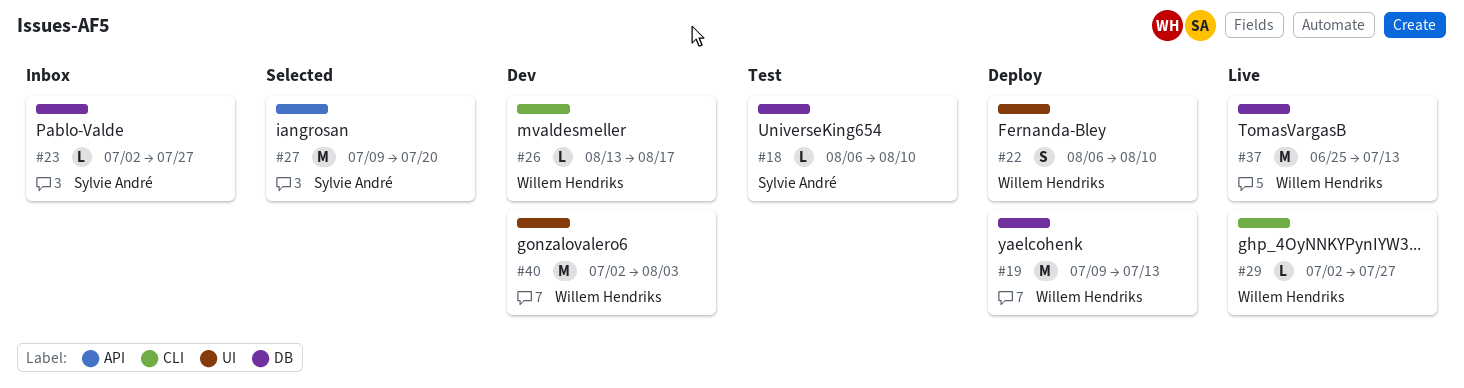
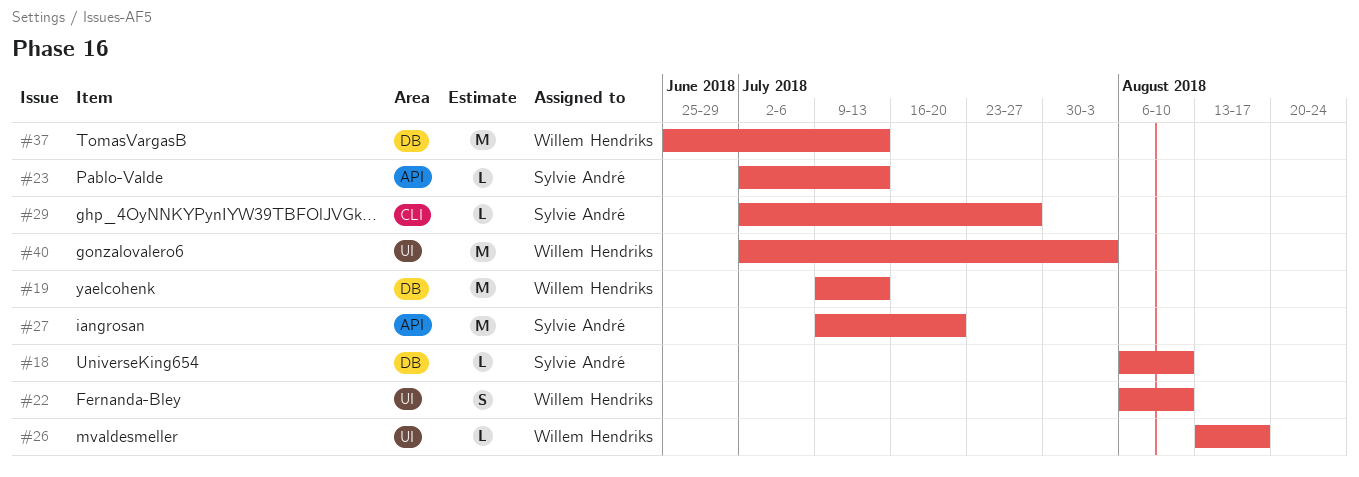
#23, label: DB -> API
#23, due: Jul 27 -> Jul 13
#26, label: CLI -> UI
#29, owner: Willem Hendriks -> Sylvie André

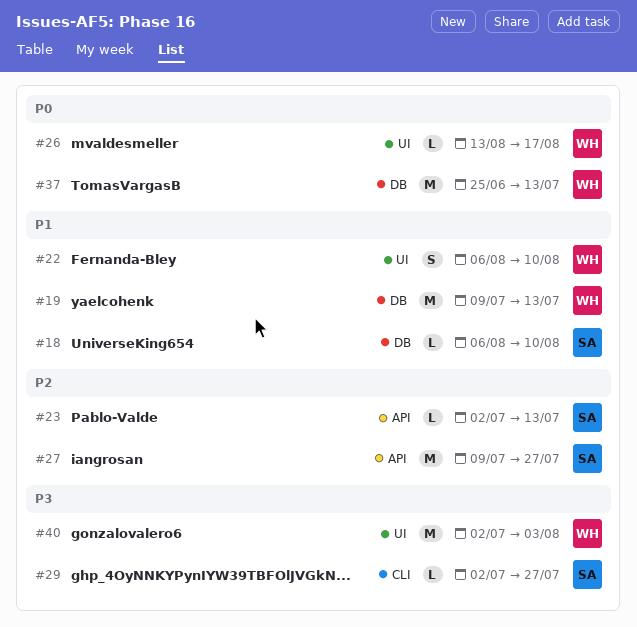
#27, due: Jul 20 -> Jul 27

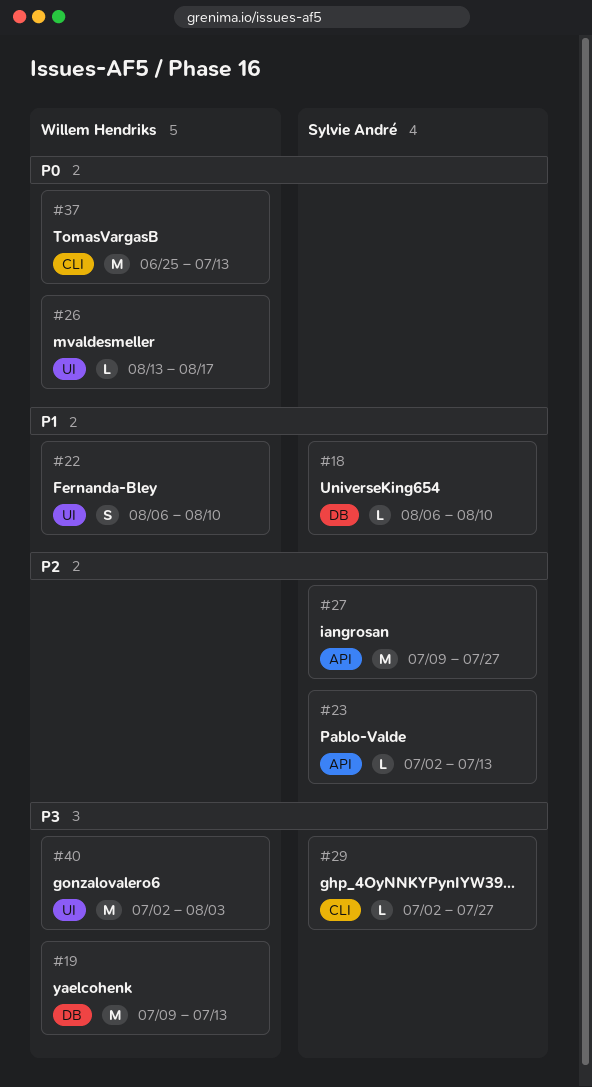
#19, priority: P1 -> P3
#37, label: DB -> CLI

